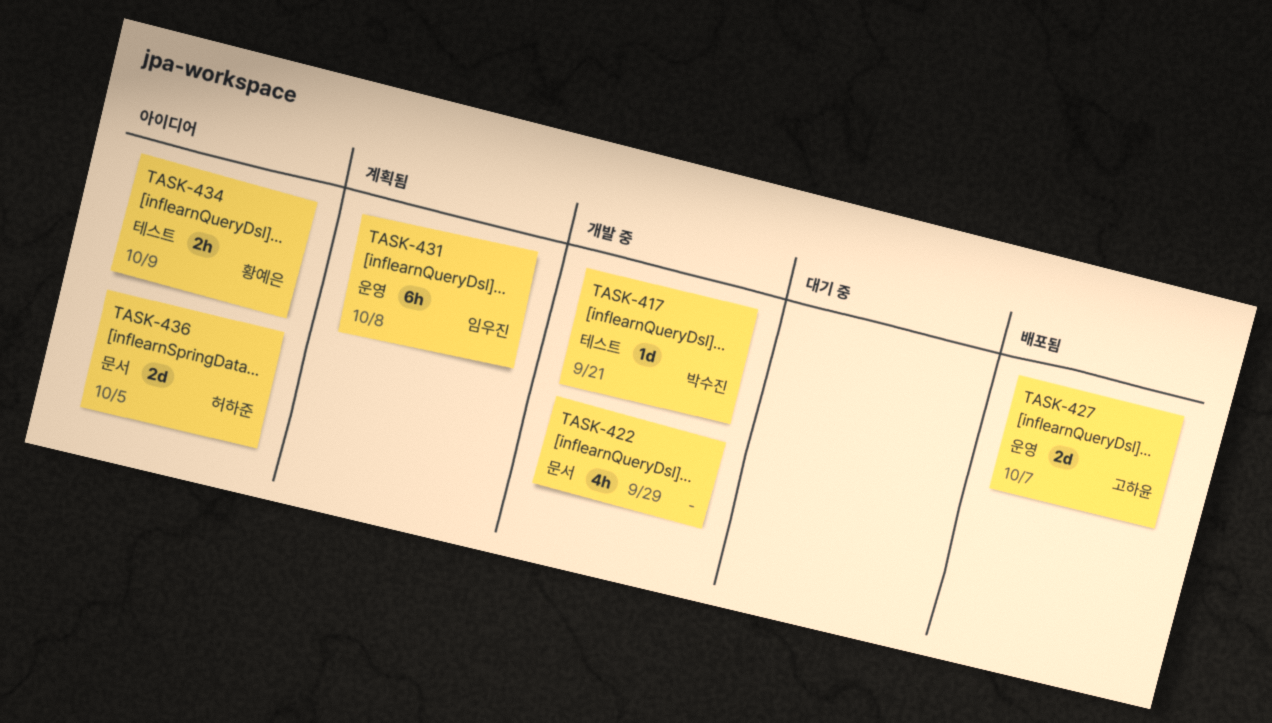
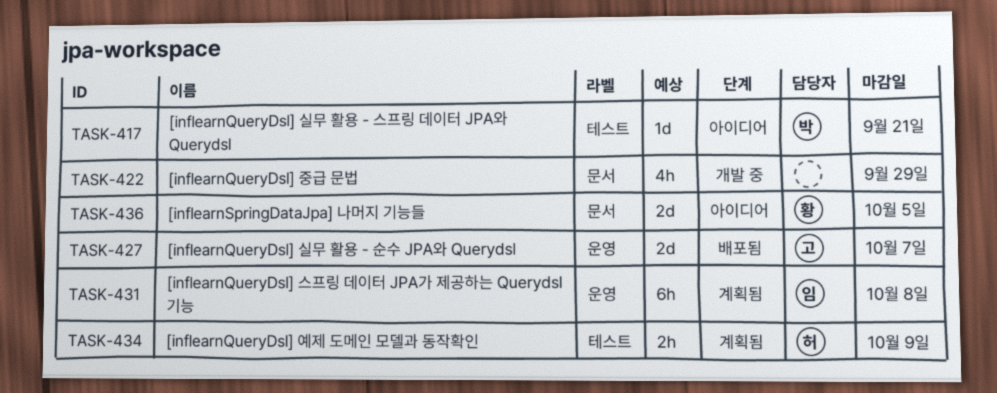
TASK-417, status: 개발 중 -> 아이디어
TASK-434, status: 아이디어 -> 계획됨
TASK-434, owner: 황예은 -> 허하준
TASK-436, owner: 허하준 -> 황예은

